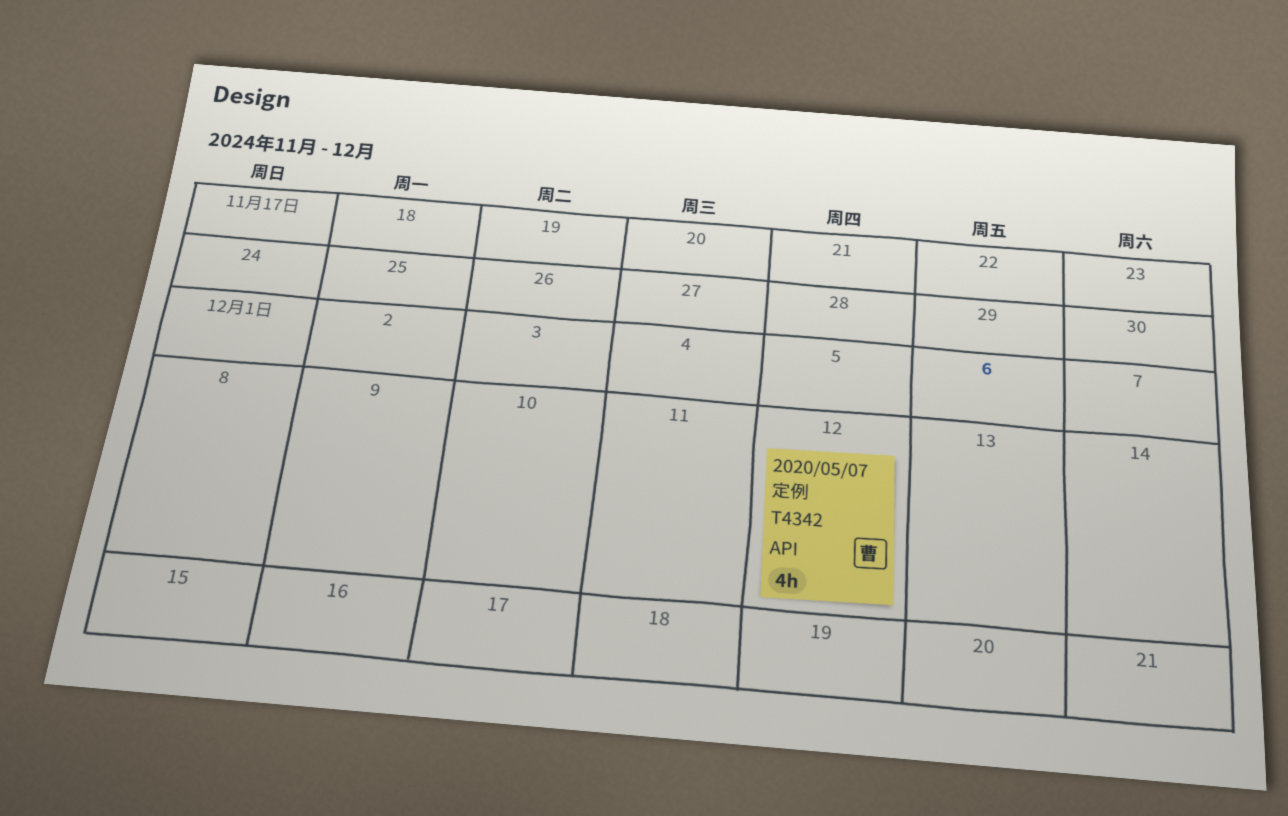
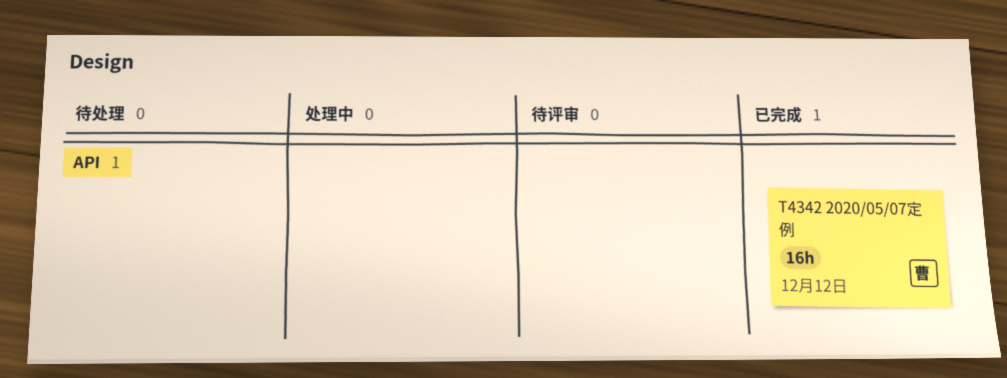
T4342, estimate: 4h -> 16h

